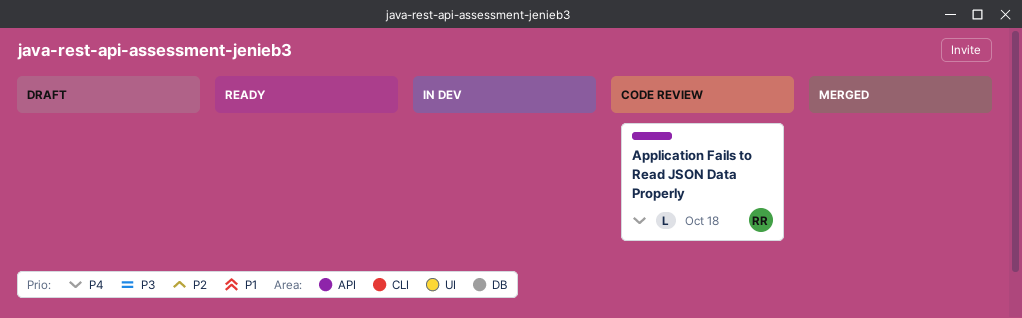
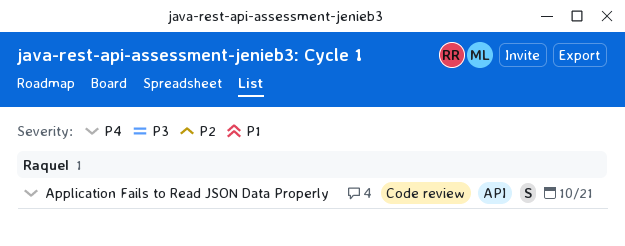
Application Fails to Read JSON Data Properly, estimate: L -> S
Application Fails to Read JSON Data Properly, due: Oct 18 -> Oct 21

